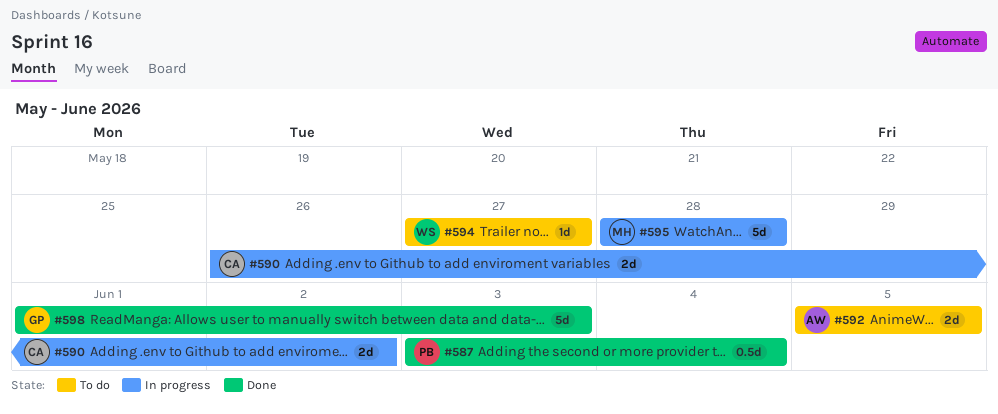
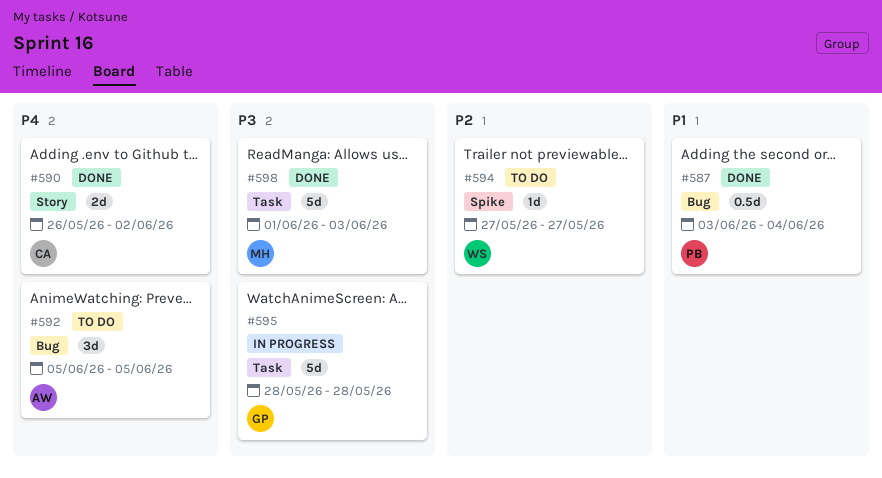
#590, status: In progress -> Done
#592, estimate: 2d -> 3d
#595, owner: MH -> GP
#598, owner: GP -> MH

